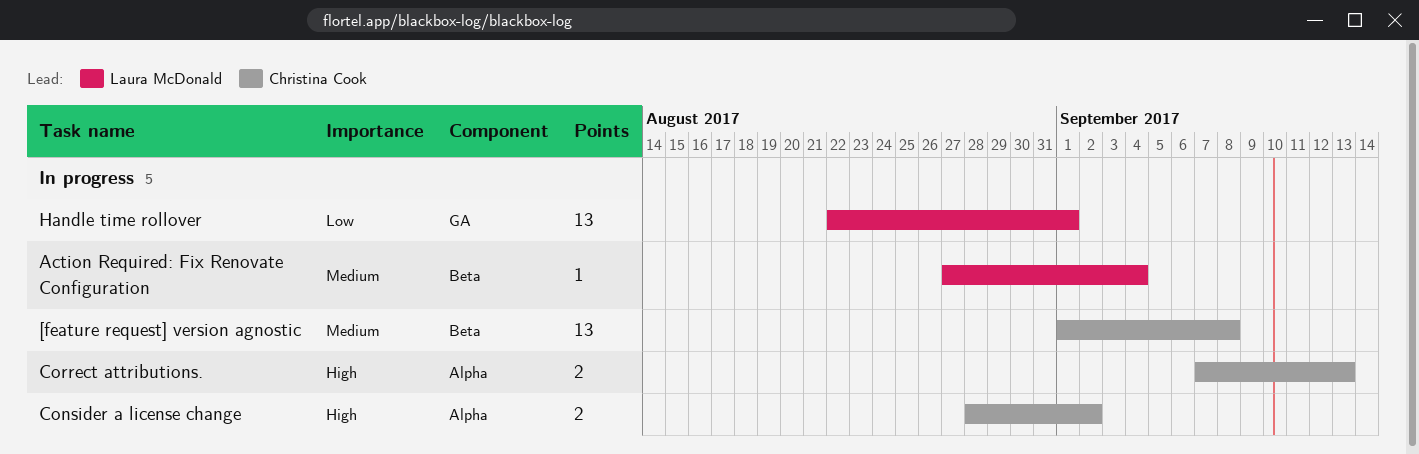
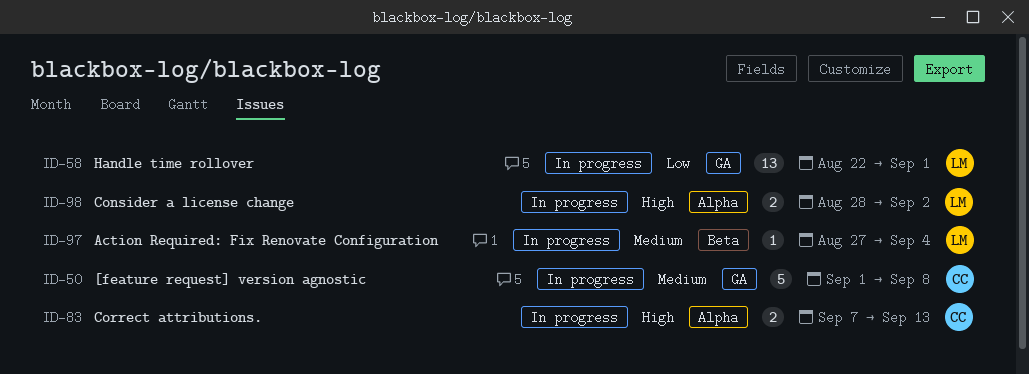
[feature request] version agnostic, label: Beta -> GA
[feature request] version agnostic, estimate: 13 -> 5
Consider a license change, owner: Christina Cook -> Laura McDonald

